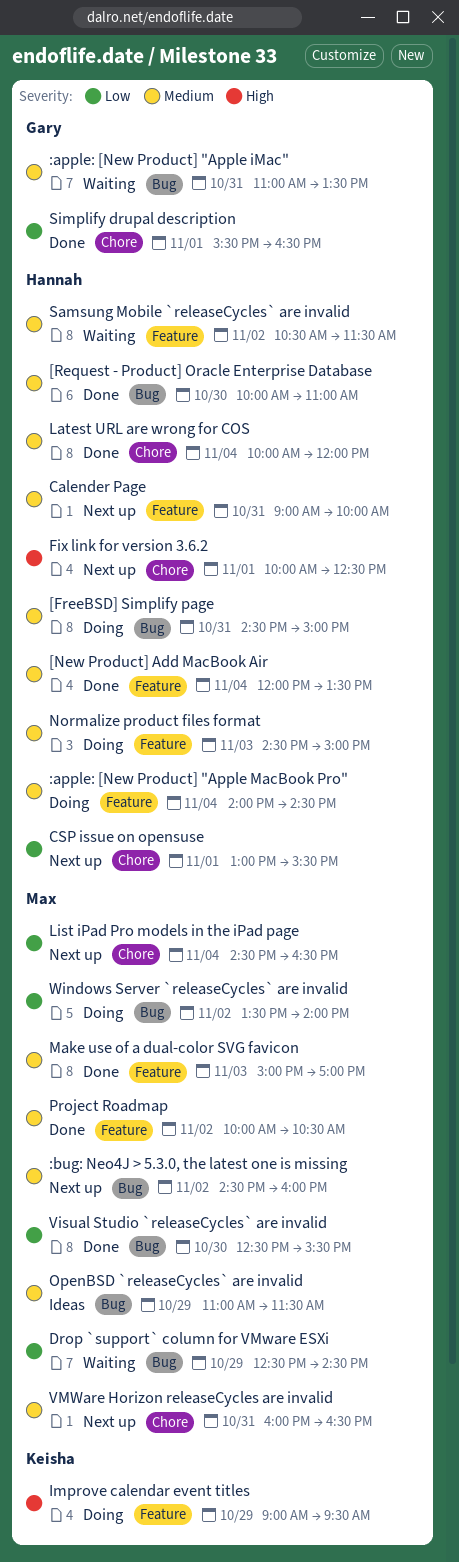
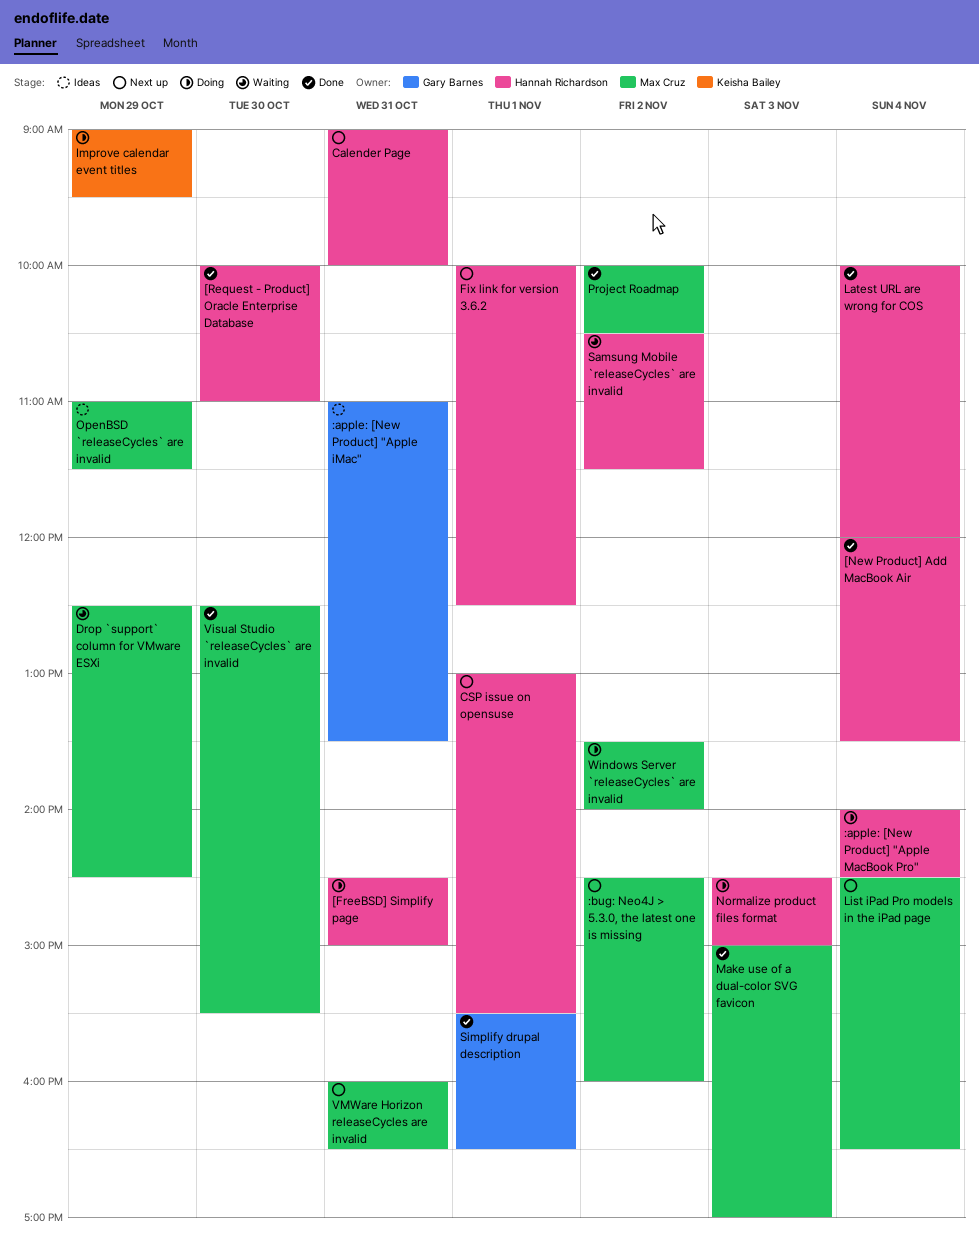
:apple: [New Product] "Apple iMac", status: Waiting -> Ideas

